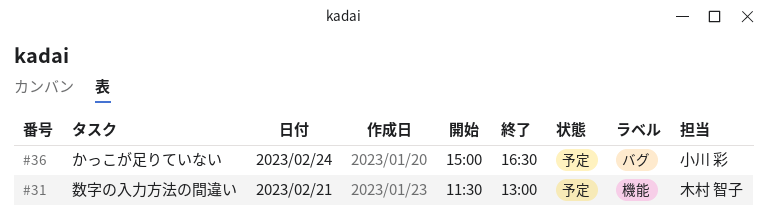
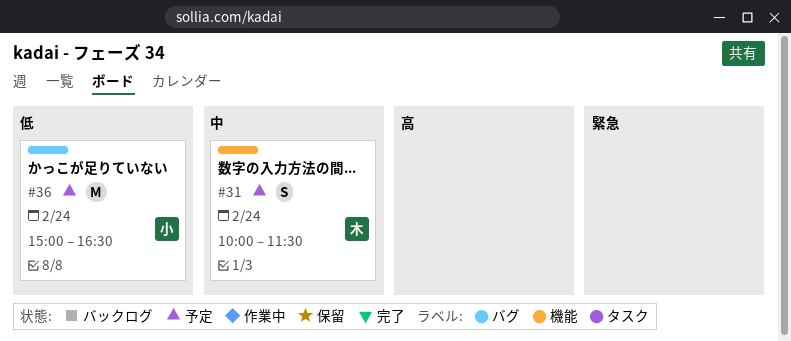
#31, day: Feb 21 -> Feb 24
#31, begins: 11:30 -> 10:00
#31, ends: 13:00 -> 11:30

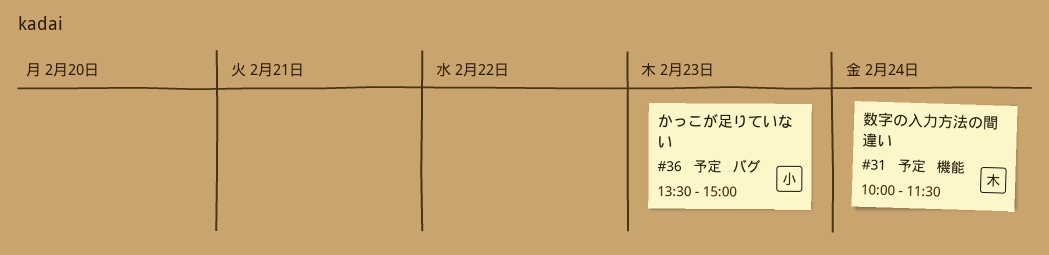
#36, day: Feb 24 -> Feb 23
#36, begins: 15:00 -> 13:30
#36, ends: 16:30 -> 15:00

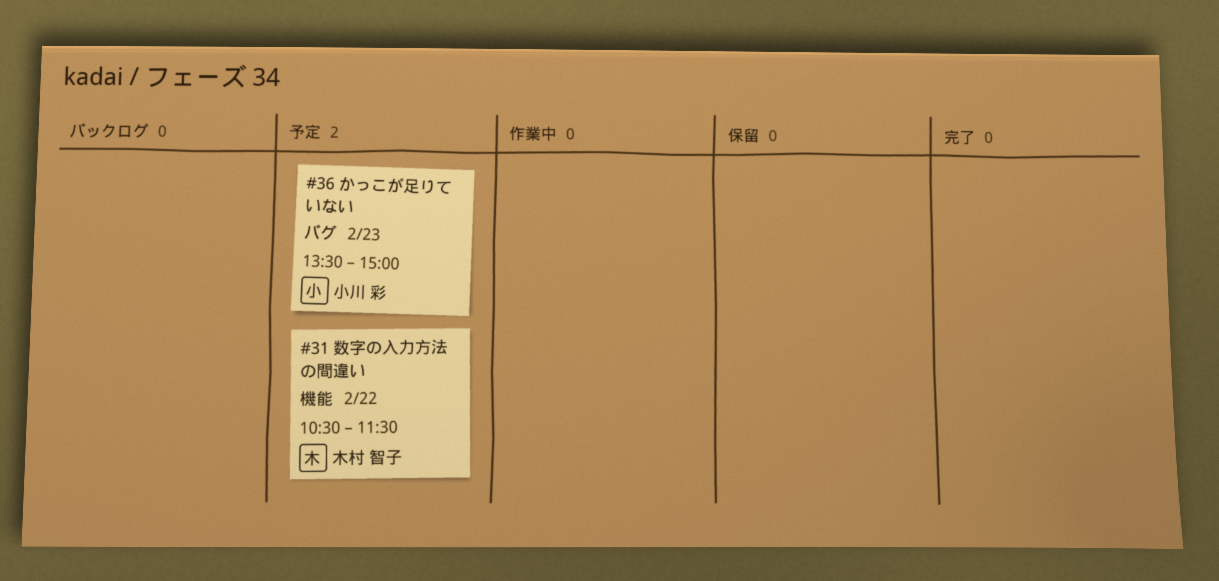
#31, day: Feb 24 -> Feb 22
#31, begins: 10:00 -> 10:30

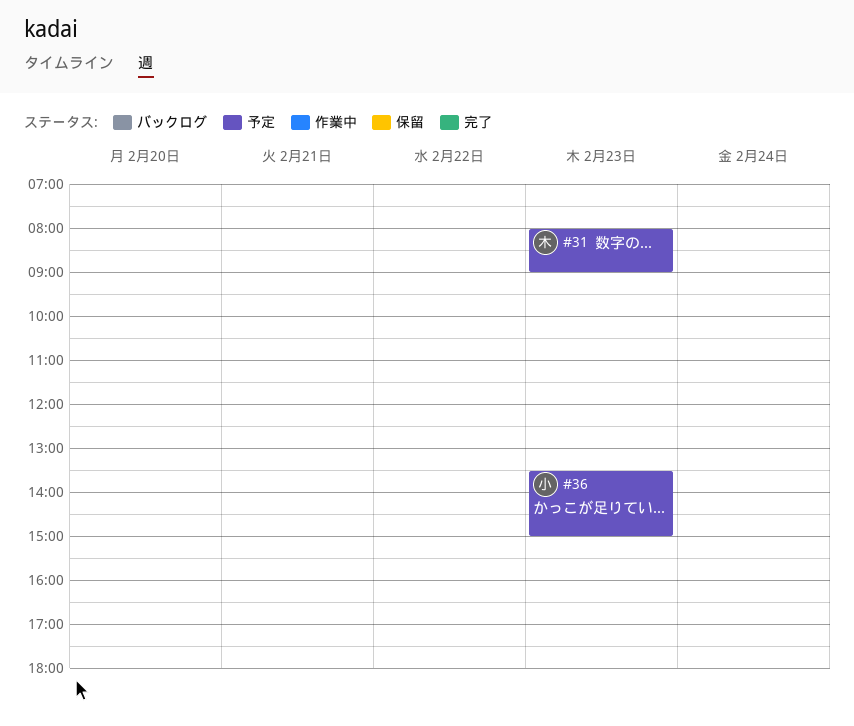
#31, day: Feb 22 -> Feb 23
#31, begins: 10:30 -> 08:00
#31, ends: 11:30 -> 09:00

